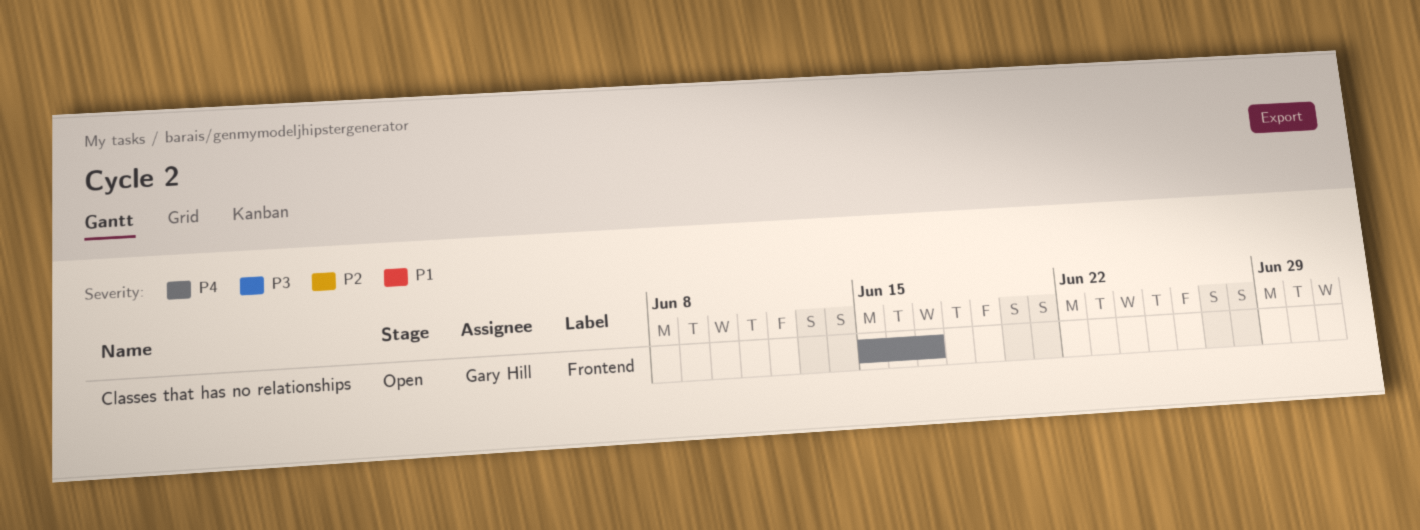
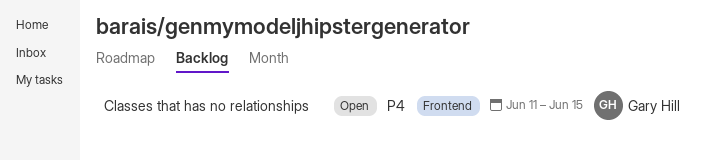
Classes that has no relationships, start: Jun 15 -> Jun 11
Classes that has no relationships, due: Jun 17 -> Jun 15

